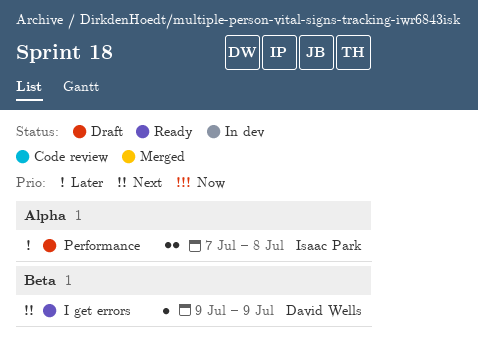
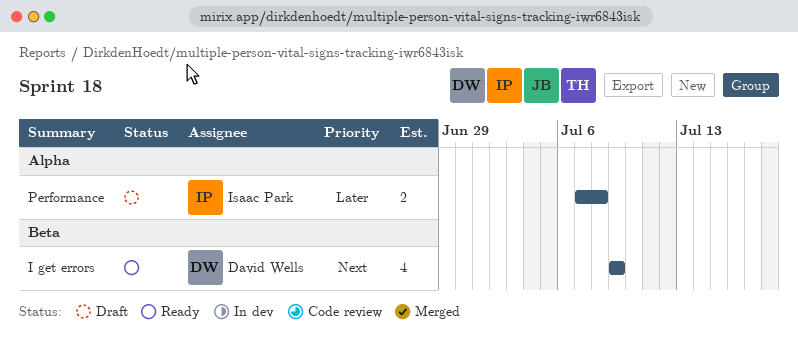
I get errors, estimate: 1 -> 4

